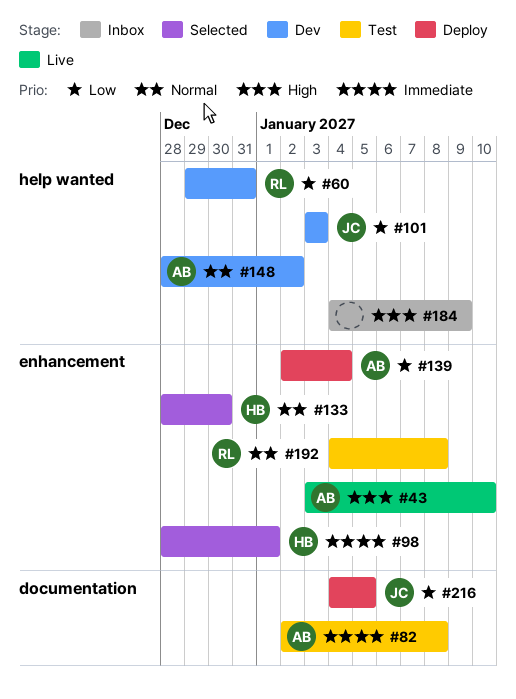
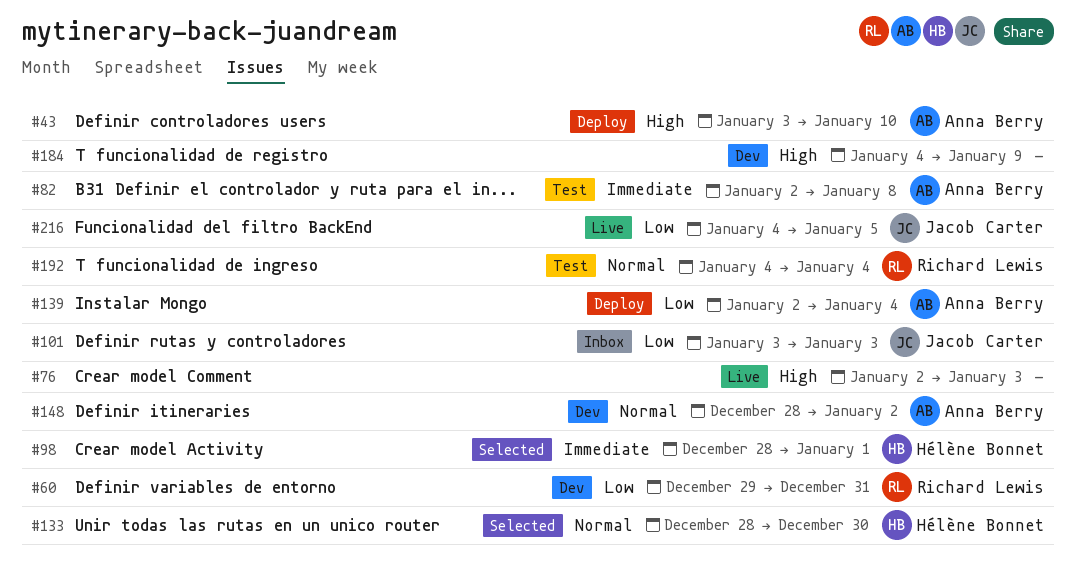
#43, status: Live -> Deploy
#76: none -> present
#101, status: Dev -> Inbox
#184, status: Inbox -> Dev
#192, due: Jan 8 -> Jan 4
#216, status: Deploy -> Live

